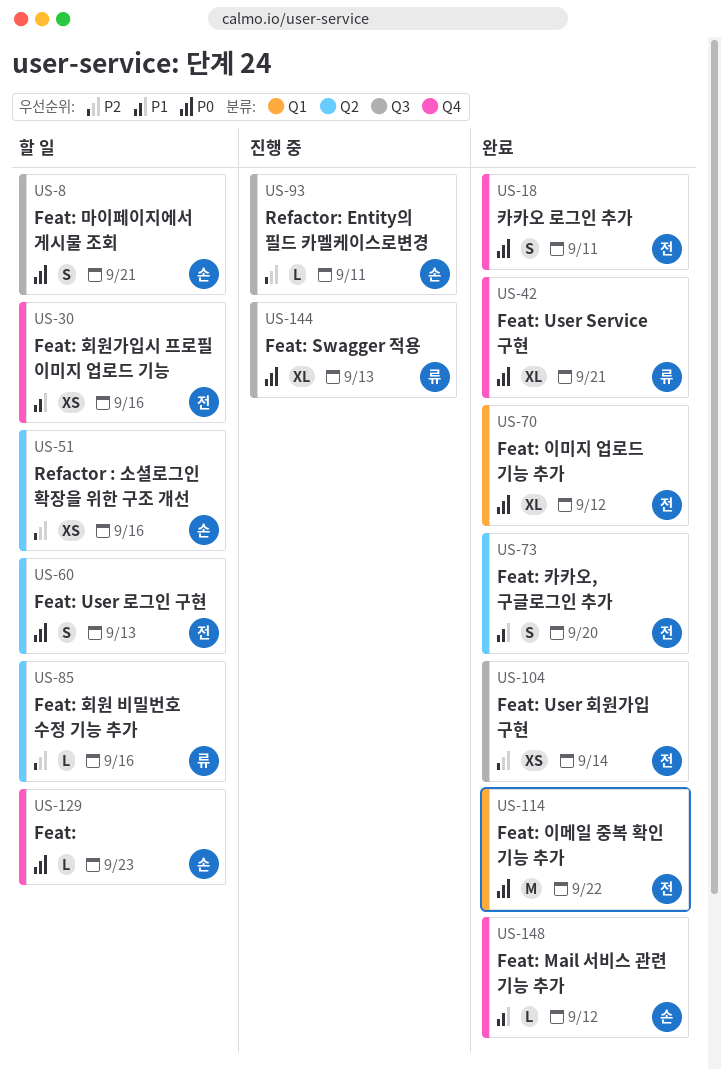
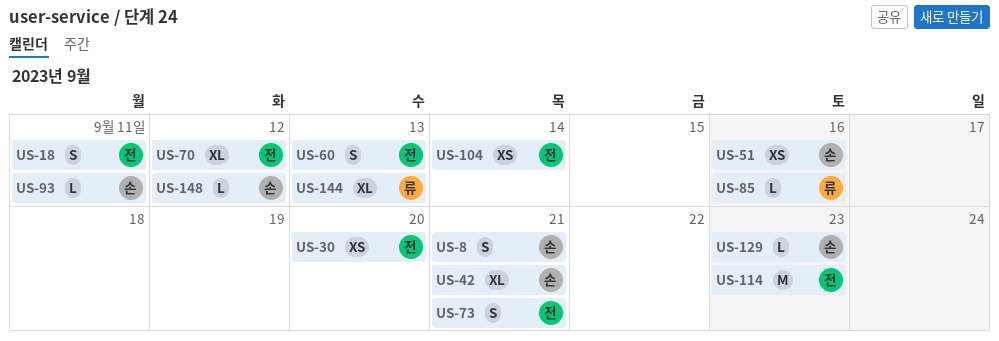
US-30, due: Sep 16 -> Sep 20
US-42, owner: 류 -> 손
US-73, due: Sep 20 -> Sep 21
US-114, due: Sep 22 -> Sep 23

